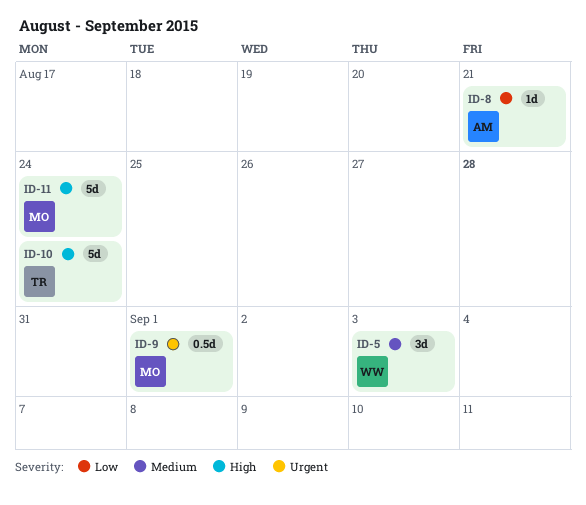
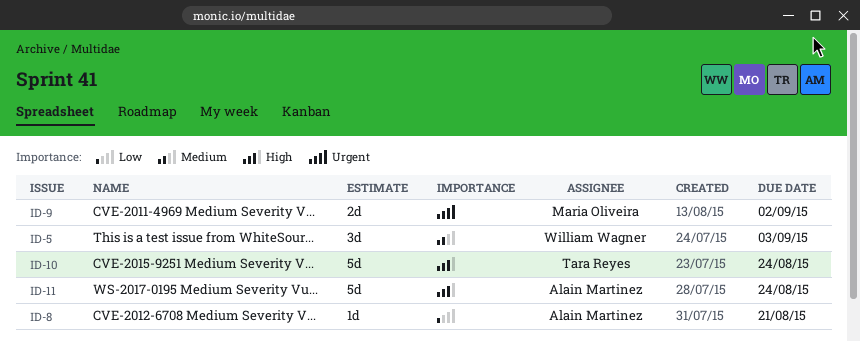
ID-9, estimate: 0.5d -> 2d
ID-9, due: Sep 1 -> Sep 2
ID-11, owner: Maria Oliveira -> Alain Martinez

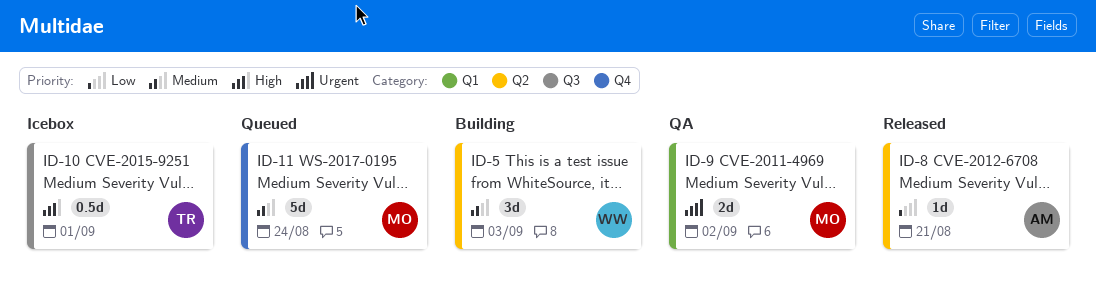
ID-10, estimate: 5d -> 0.5d
ID-10, due: Aug 24 -> Sep 1
ID-11, owner: Alain Martinez -> Maria Oliveira
ID-11, priority: High -> Medium

